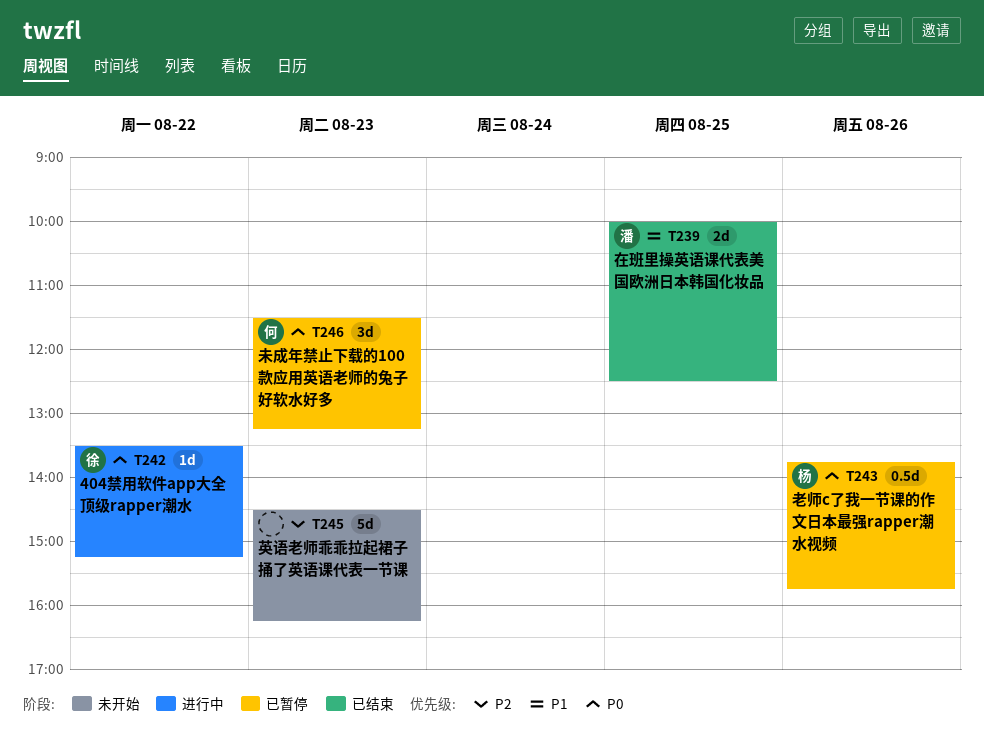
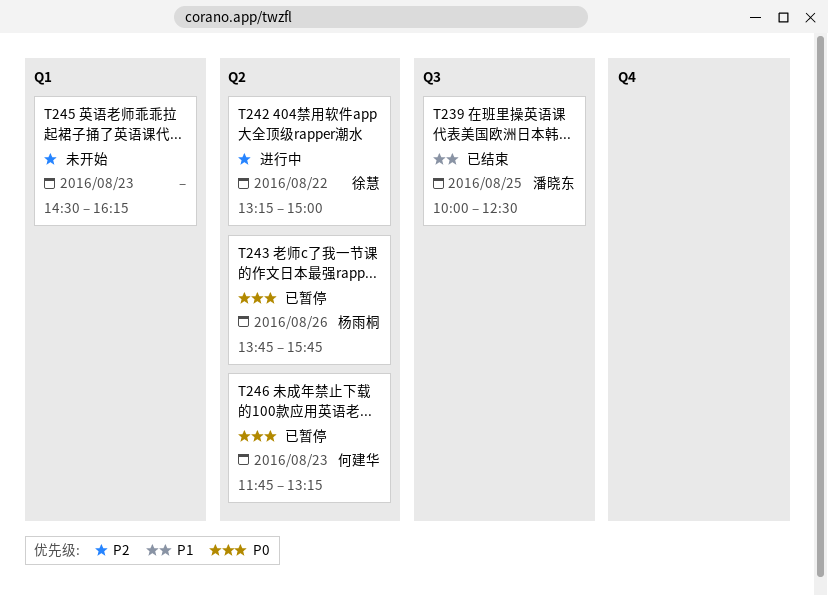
T242, priority: P0 -> P2
T242, begins: 13:30 -> 13:15
T242, ends: 15:15 -> 15:00
T246, begins: 11:30 -> 11:45

